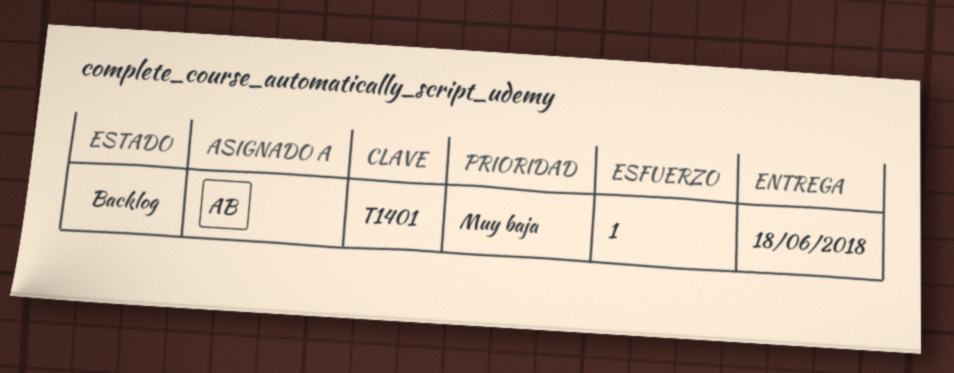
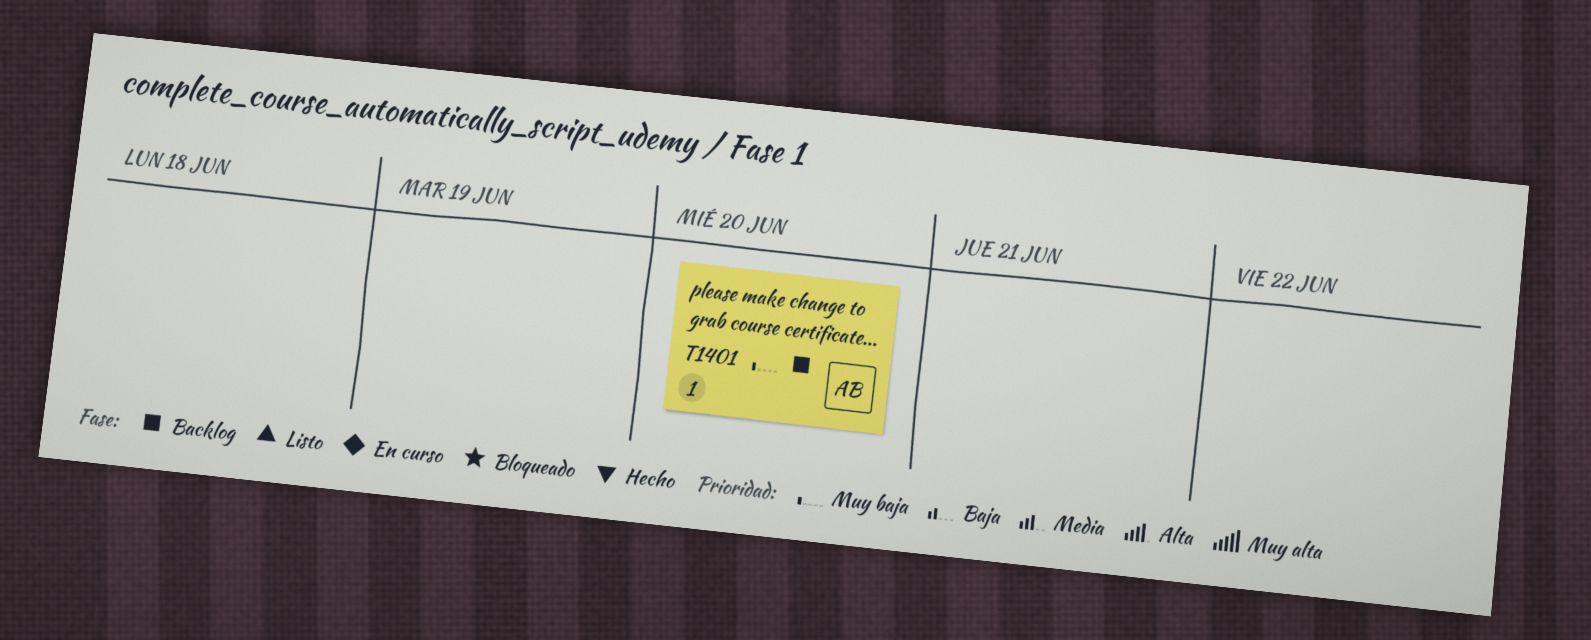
T1401, due: Jun 18 -> Jun 20

